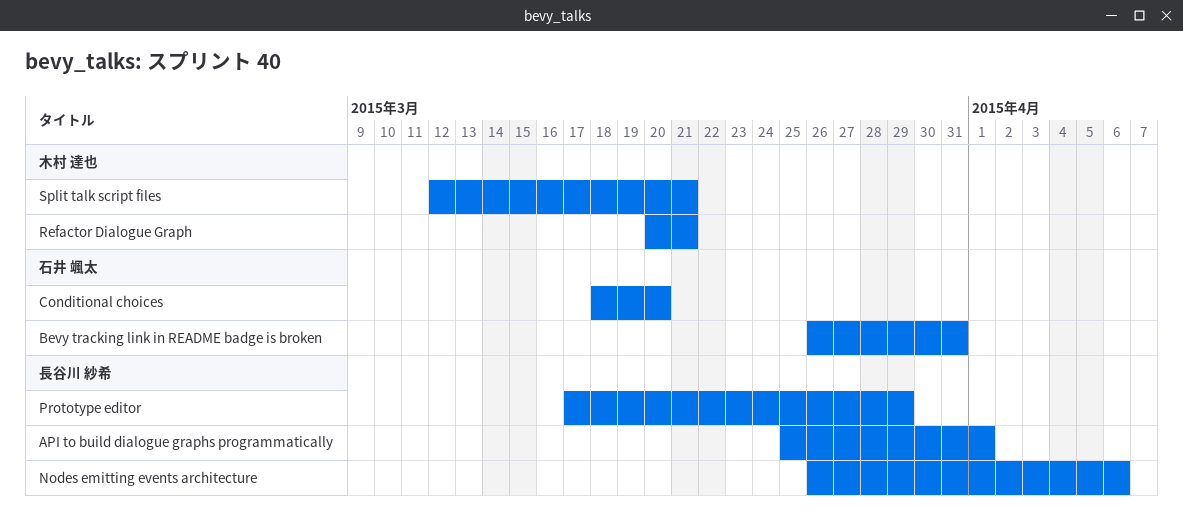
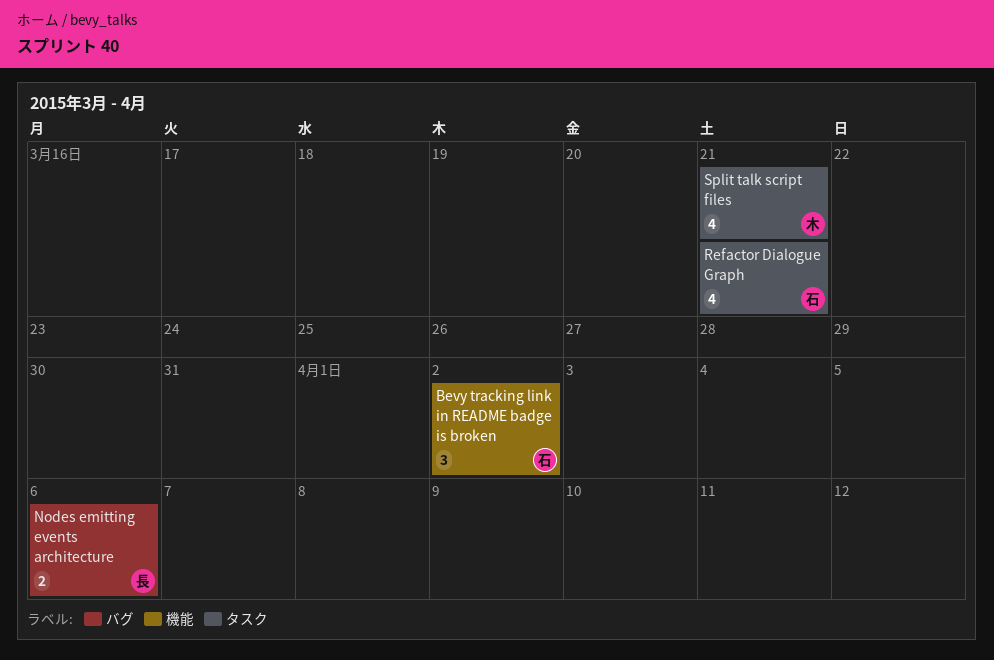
API to build dialogue graphs programmatically: present -> none
Bevy tracking link in README badge is broken, due: Mar 31 -> Apr 2
Conditional choices: present -> none
Prototype editor: present -> none
Refactor Dialogue Graph, owner: 木村 達也 -> 石井 颯太

